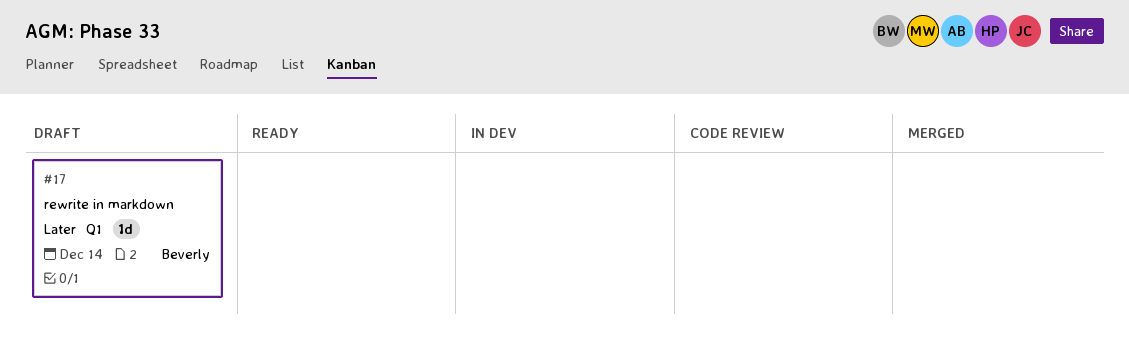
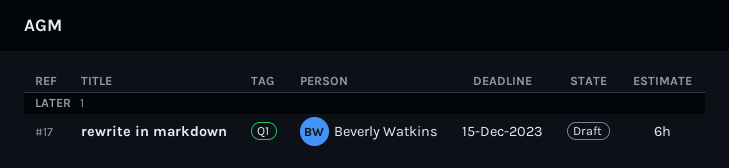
#17, estimate: 1d -> 6h
#17, due: Dec 14 -> Dec 15

